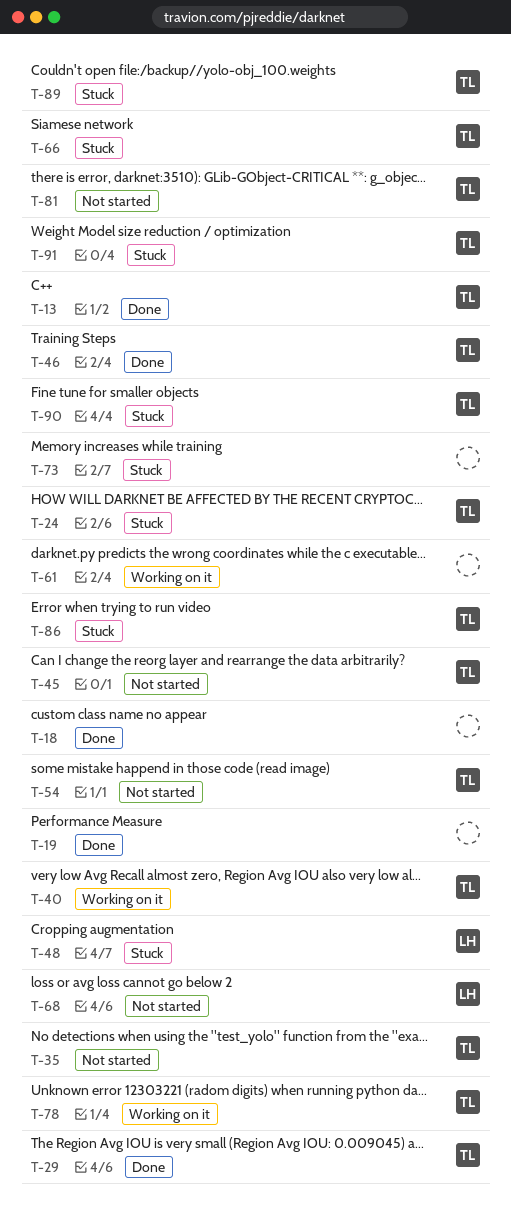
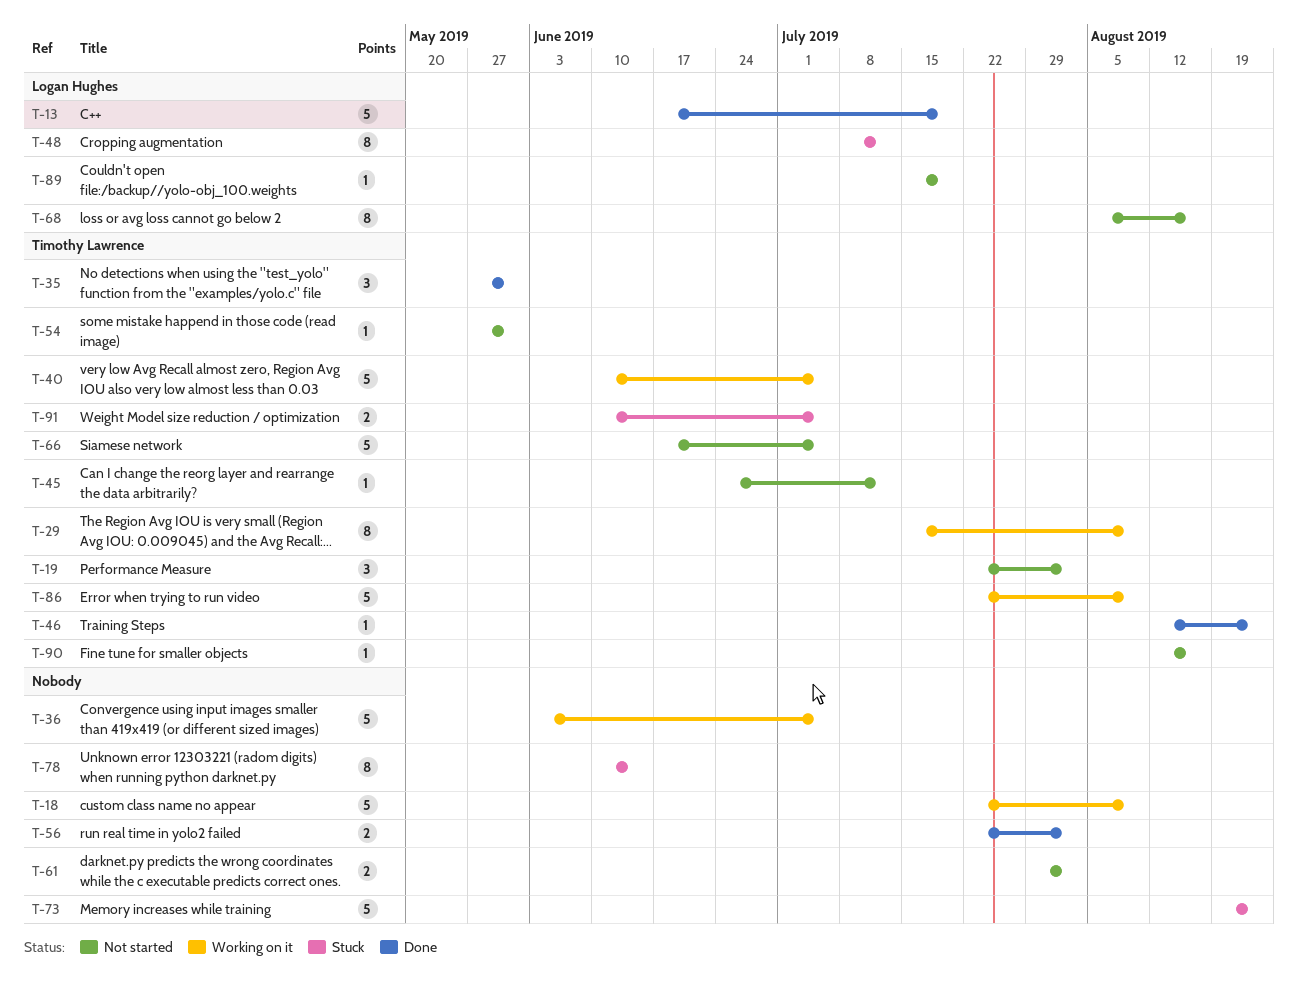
T-13, owner: Timothy Lawrence -> Logan Hughes
T-18, status: Done -> Working on it
T-19, status: Done -> Not started
T-19, owner: none -> Timothy Lawrence
T-24: present -> none
T-29, status: Done -> Working on it
T-35, status: Not started -> Done
T-36: none -> present
T-56: none -> present
T-61, status: Working on it -> Not started
T-66, status: Stuck -> Not started
T-78, status: Working on it -> Stuck
T-78, owner: Timothy Lawrence -> none
T-81: present -> none
T-86, status: Stuck -> Working on it
T-89, status: Stuck -> Not started
T-89, owner: Timothy Lawrence -> Logan Hughes
T-90, status: Stuck -> Not started

